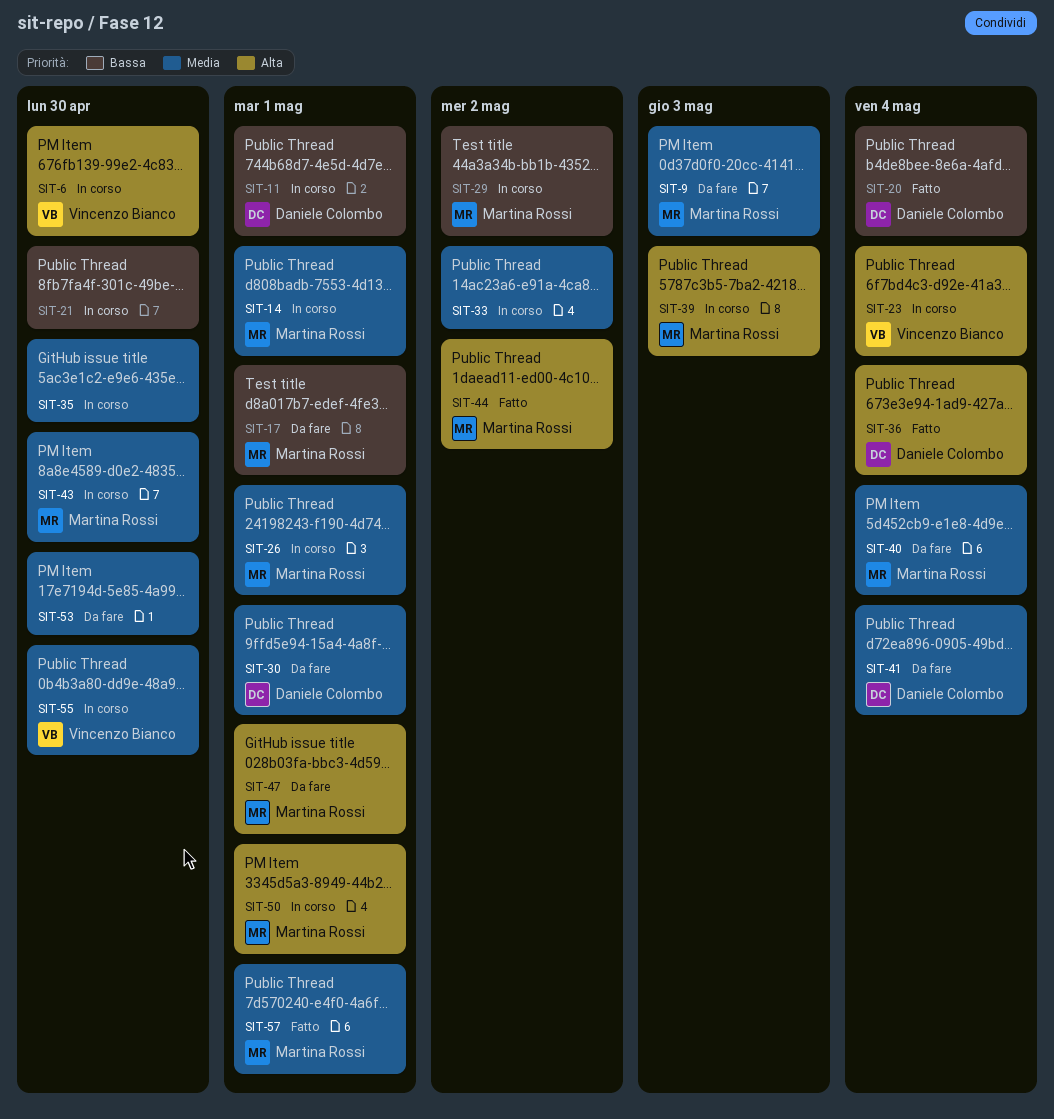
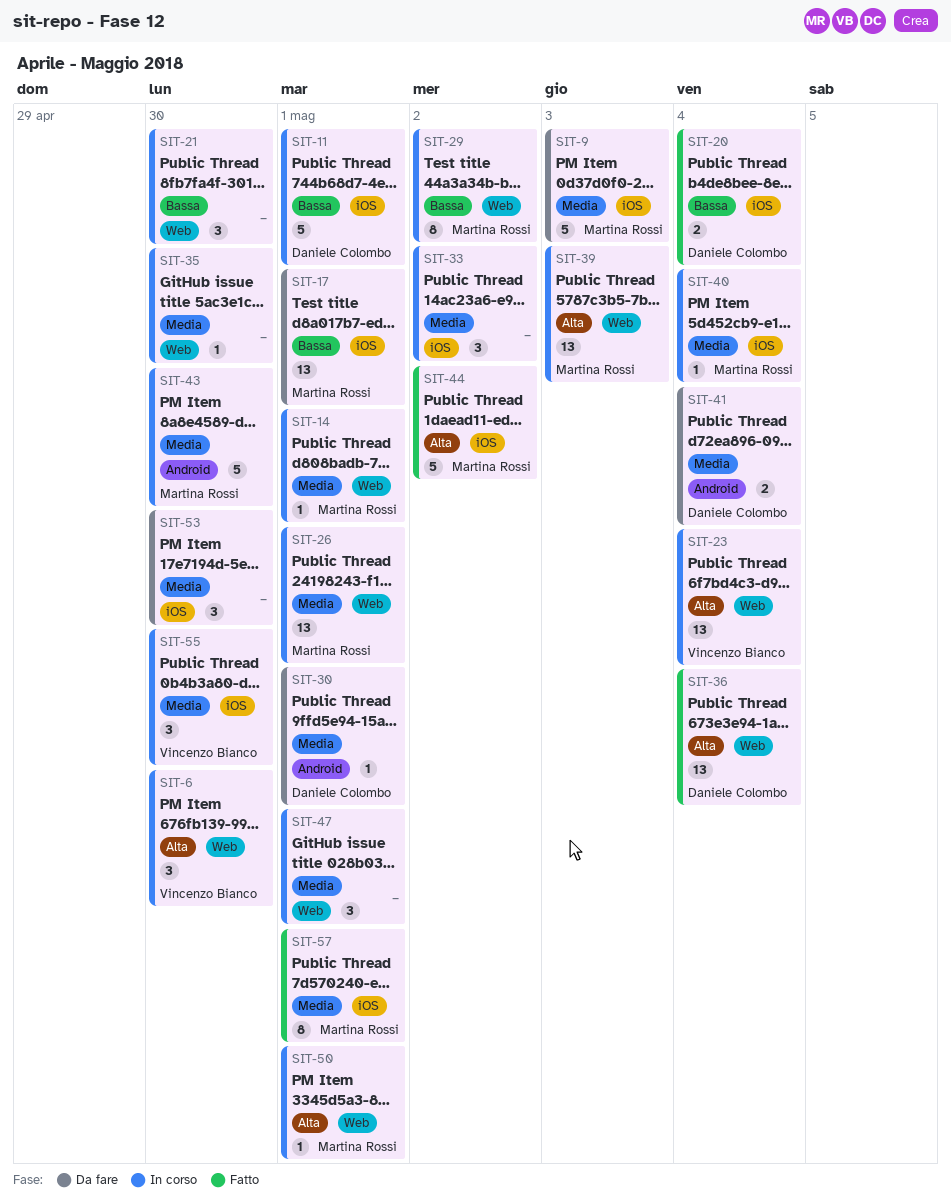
SIT-40, status: Da fare -> In corso
SIT-47, status: Da fare -> In corso
SIT-47, owner: Martina Rossi -> none
SIT-47, priority: Alta -> Media

